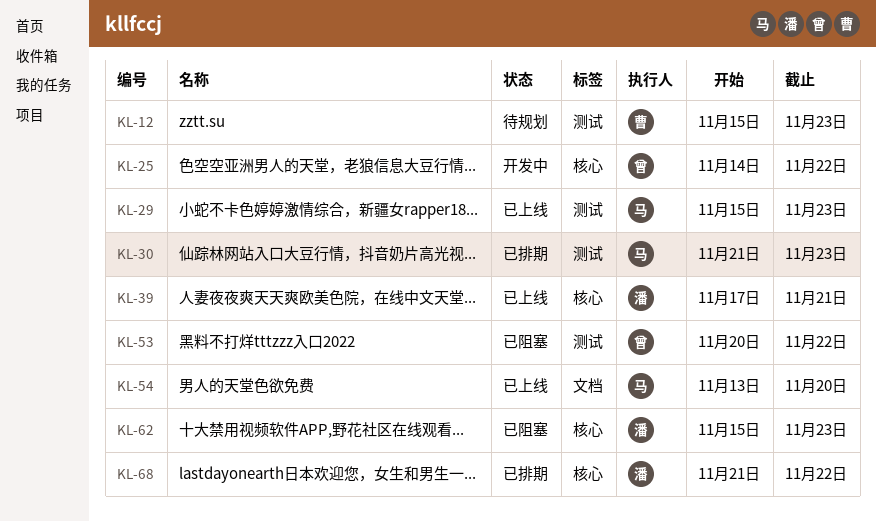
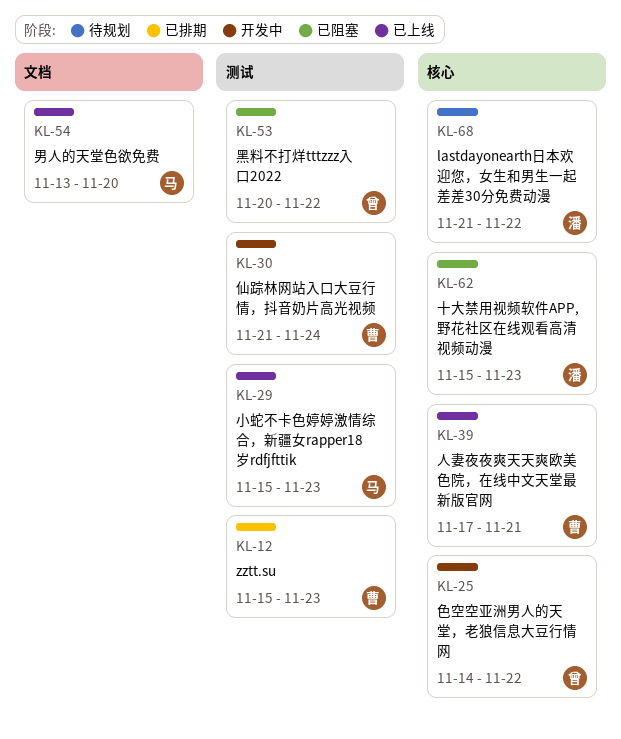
KL-12, status: 待规划 -> 已排期
KL-30, status: 已排期 -> 开发中
KL-30, owner: 马 -> 曹
KL-30, due: Nov 23 -> Nov 24
KL-39, owner: 潘 -> 曹
KL-68, status: 已排期 -> 待规划

